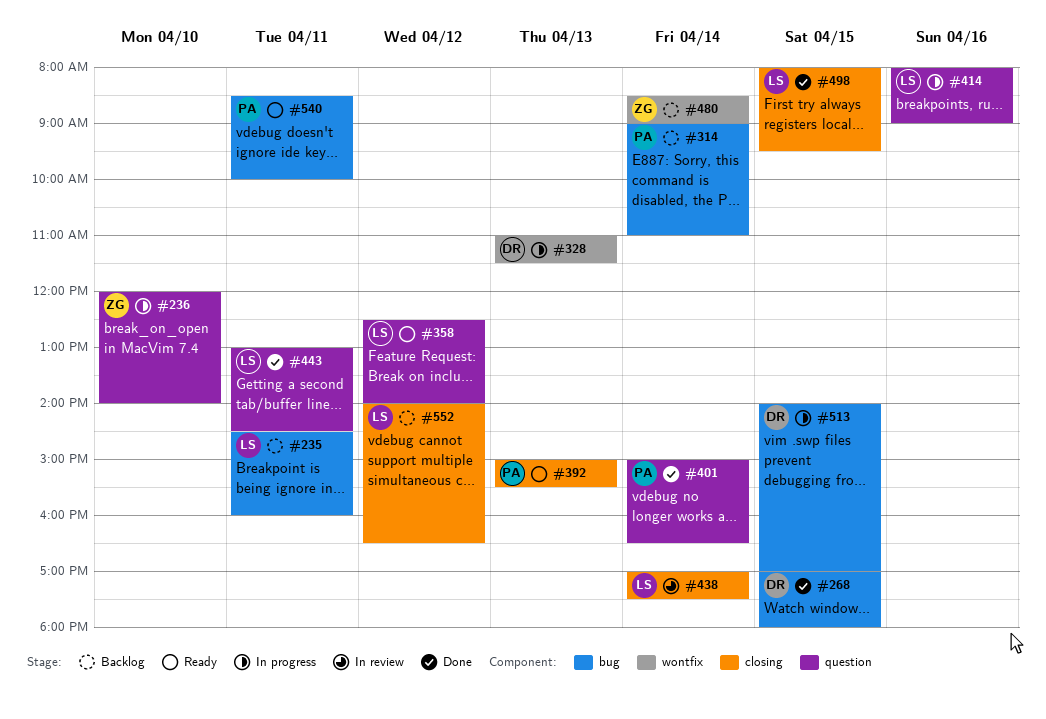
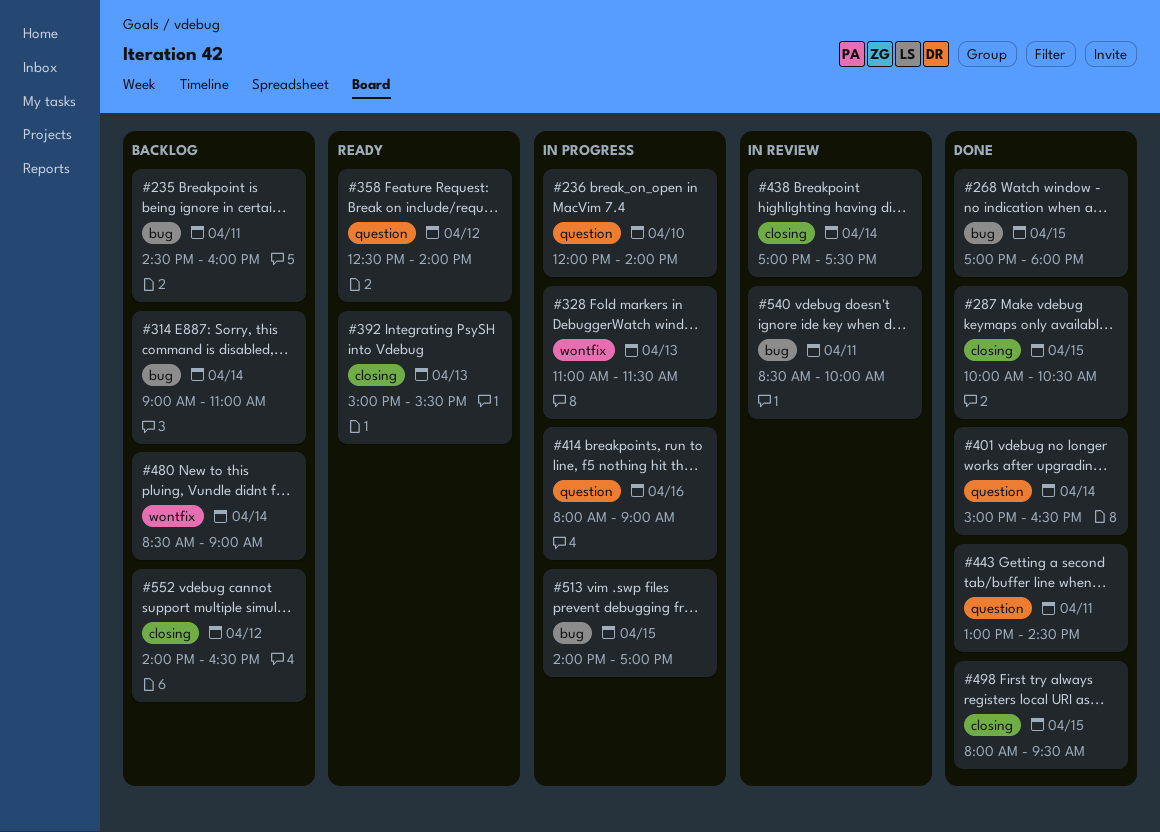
#287: none -> present
#540, status: Ready -> In review

